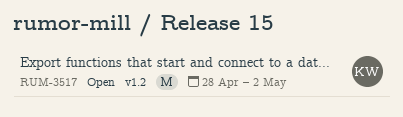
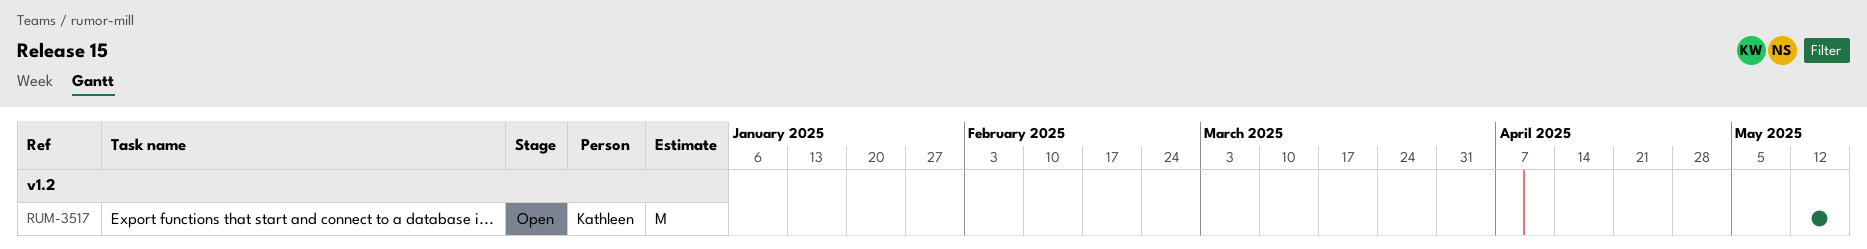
RUM-3517, start: Apr 28 -> May 12
RUM-3517, due: May 2 -> May 16

